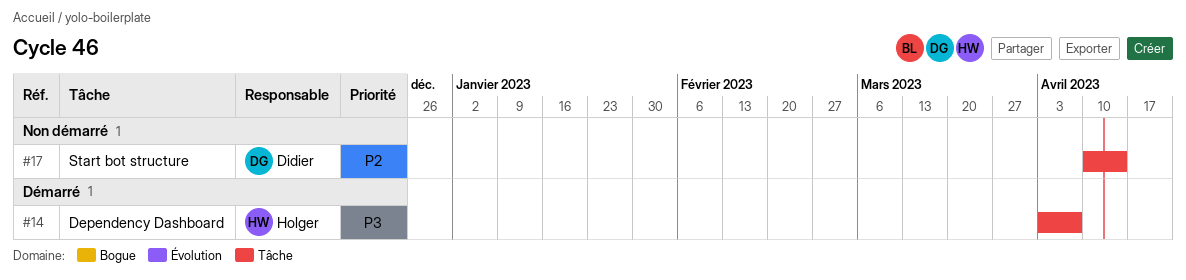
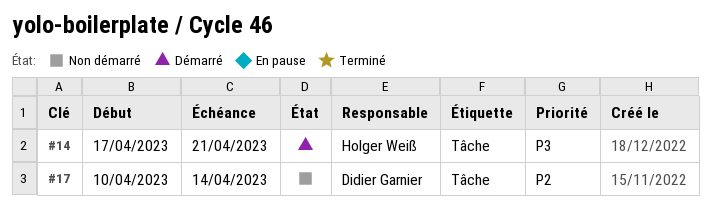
#14, start: Apr 3 -> Apr 17
#14, due: Apr 7 -> Apr 21

